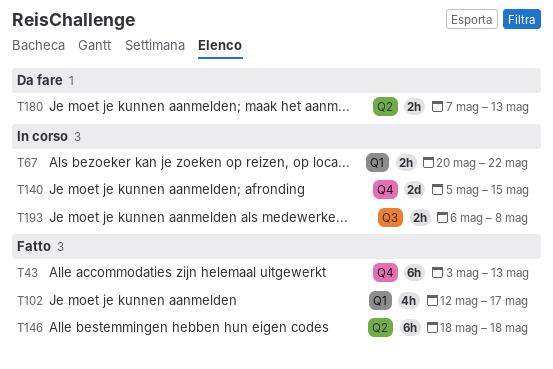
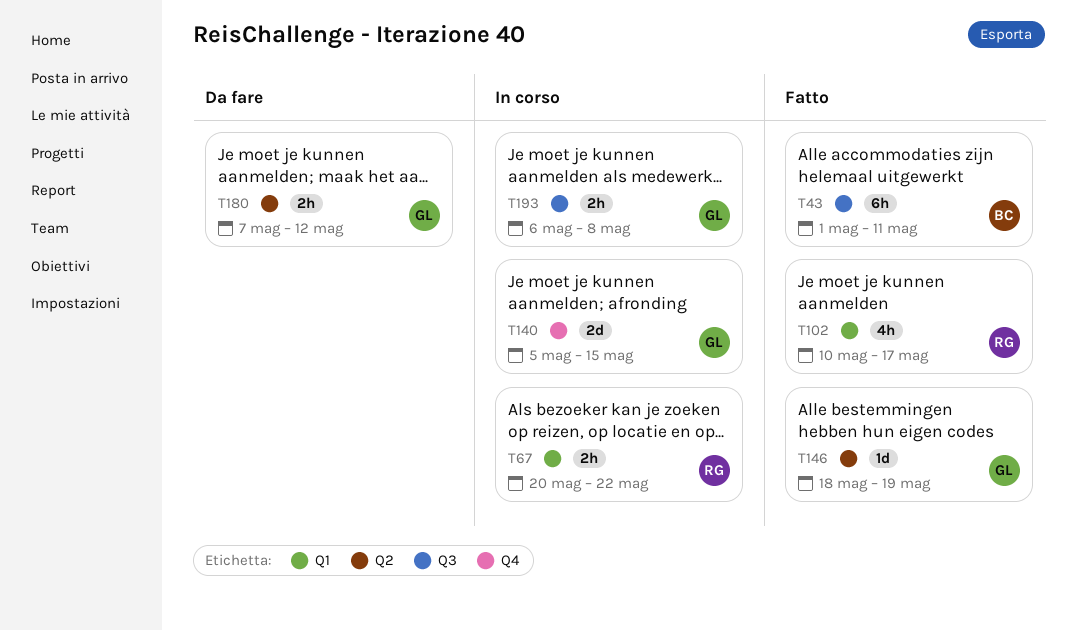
T43, label: Q4 -> Q3
T43, start: May 3 -> May 1
T43, due: May 13 -> May 11
T102, start: May 12 -> May 10
T146, estimate: 6h -> 1d
T146, due: May 18 -> May 19
T180, due: May 13 -> May 12

